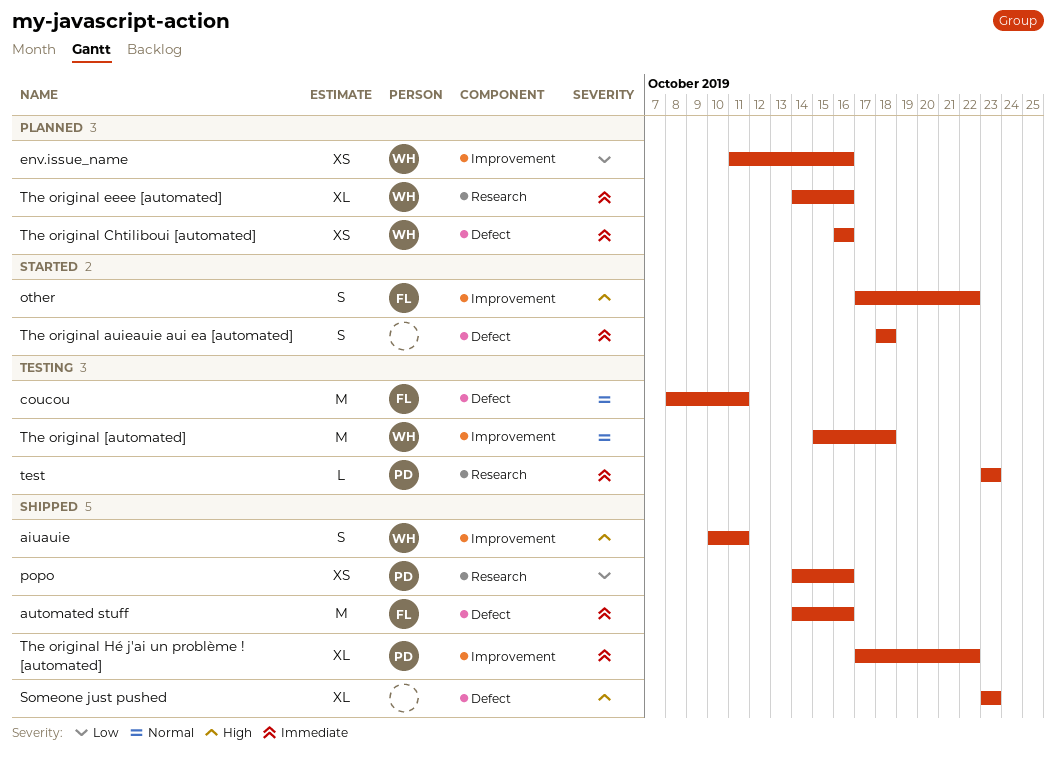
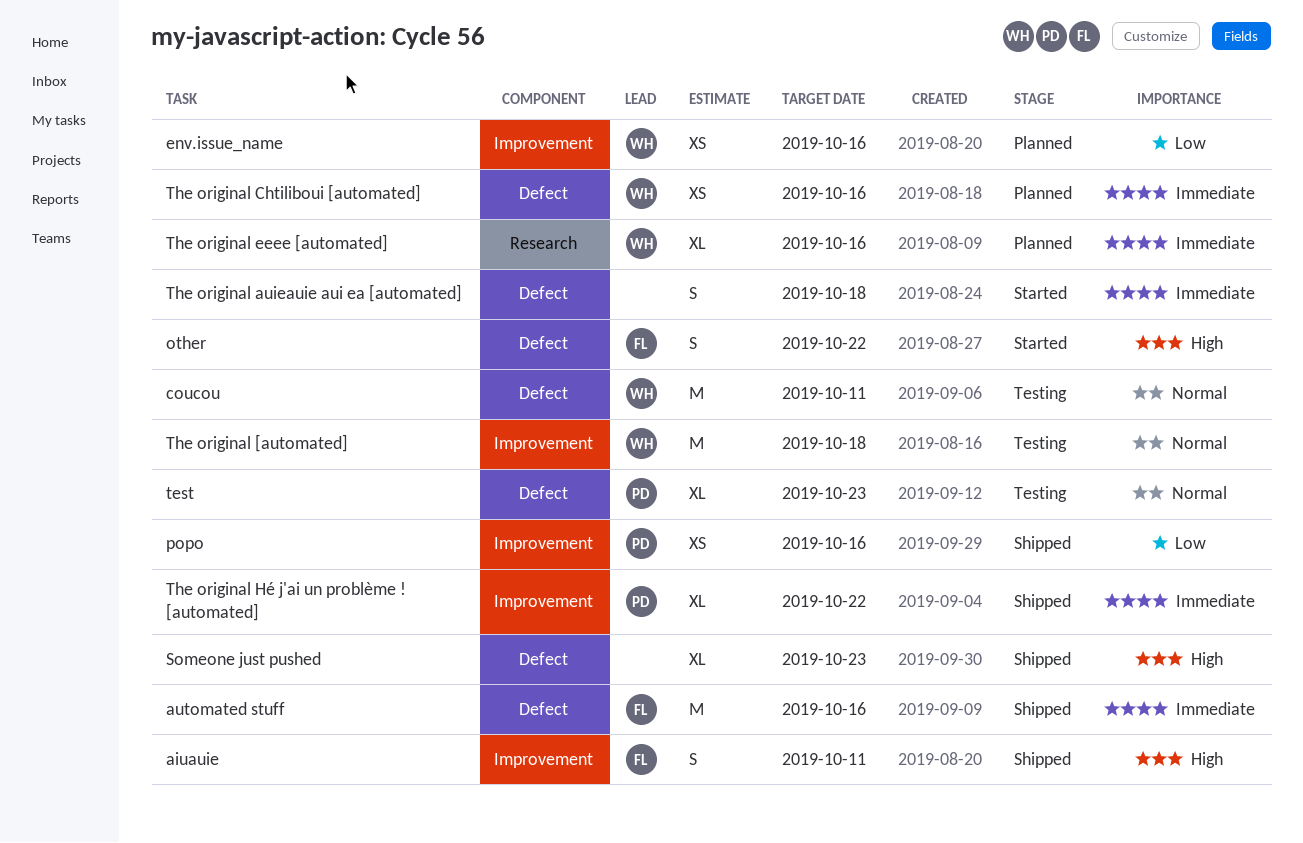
aiuauie, owner: WH -> FL
coucou, owner: FL -> WH
other, label: Improvement -> Defect
popo, label: Research -> Improvement
test, priority: Immediate -> Normal
test, label: Research -> Defect
test, estimate: L -> XL

